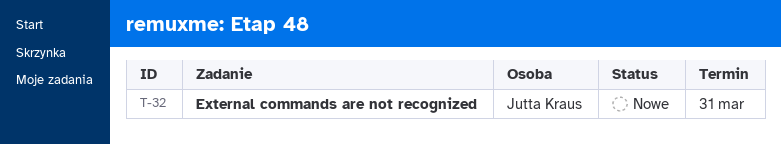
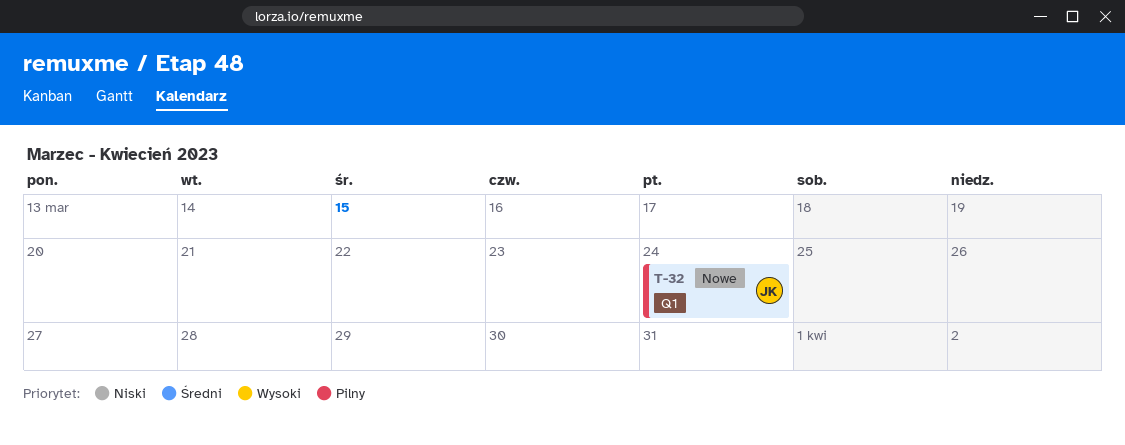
T-32, due: Mar 31 -> Mar 24

